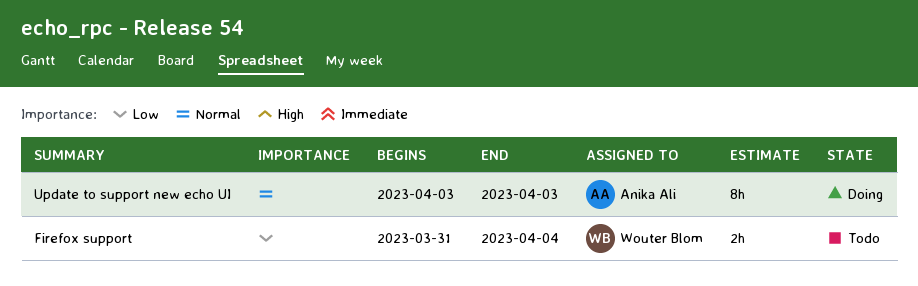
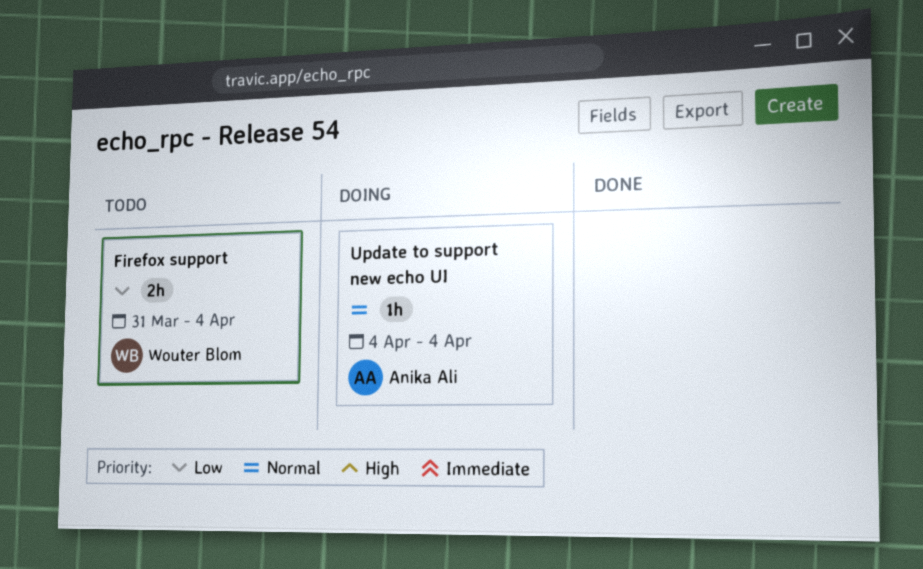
Update to support new echo UI, estimate: 8h -> 1h
Update to support new echo UI, start: Apr 3 -> Apr 4
Update to support new echo UI, due: Apr 3 -> Apr 4

